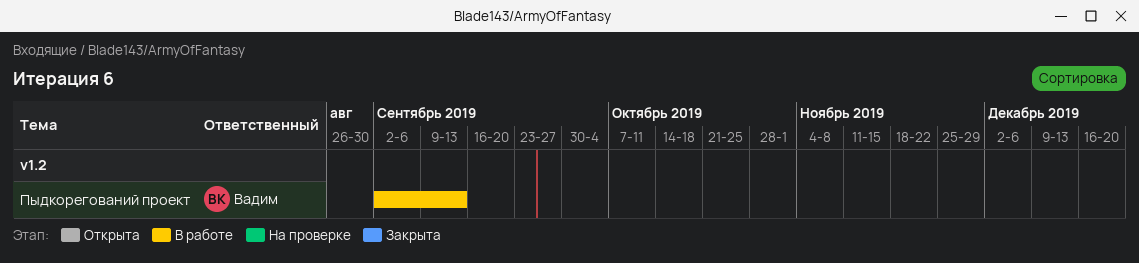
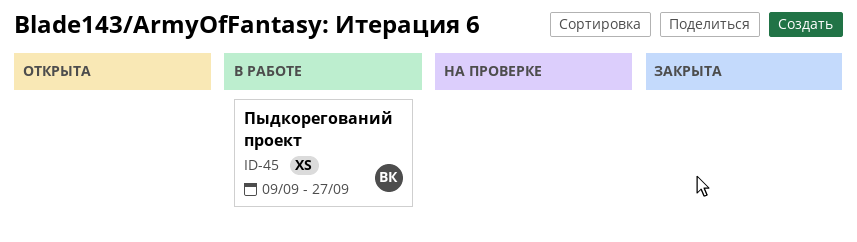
Пыдкорегований проект, start: Sep 2 -> Sep 9
Пыдкорегований проект, due: Sep 13 -> Sep 27

